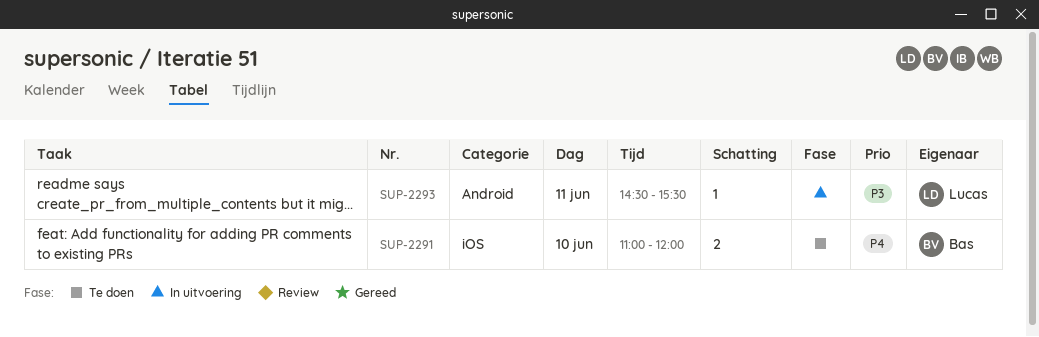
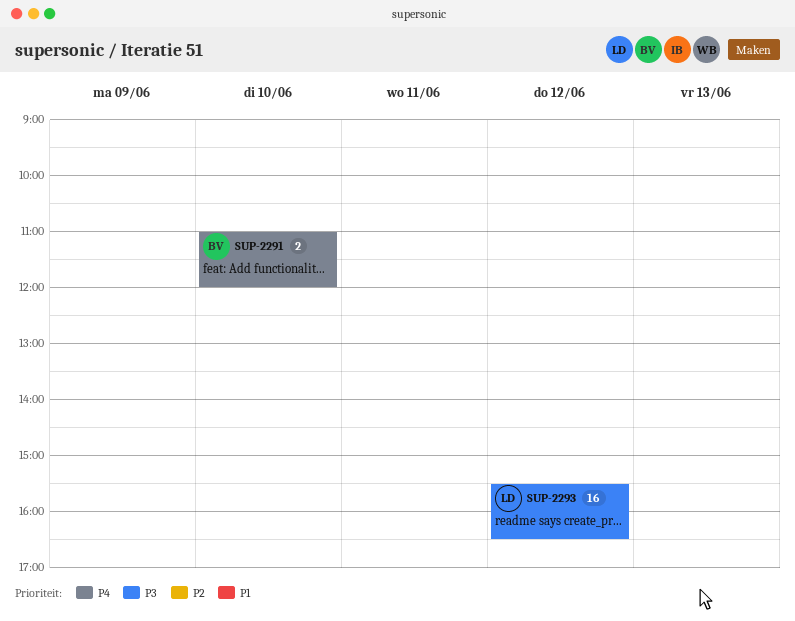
SUP-2293, estimate: 1 -> 16
SUP-2293, day: Jun 11 -> Jun 12
SUP-2293, begins: 14:30 -> 15:30
SUP-2293, ends: 15:30 -> 16:30

